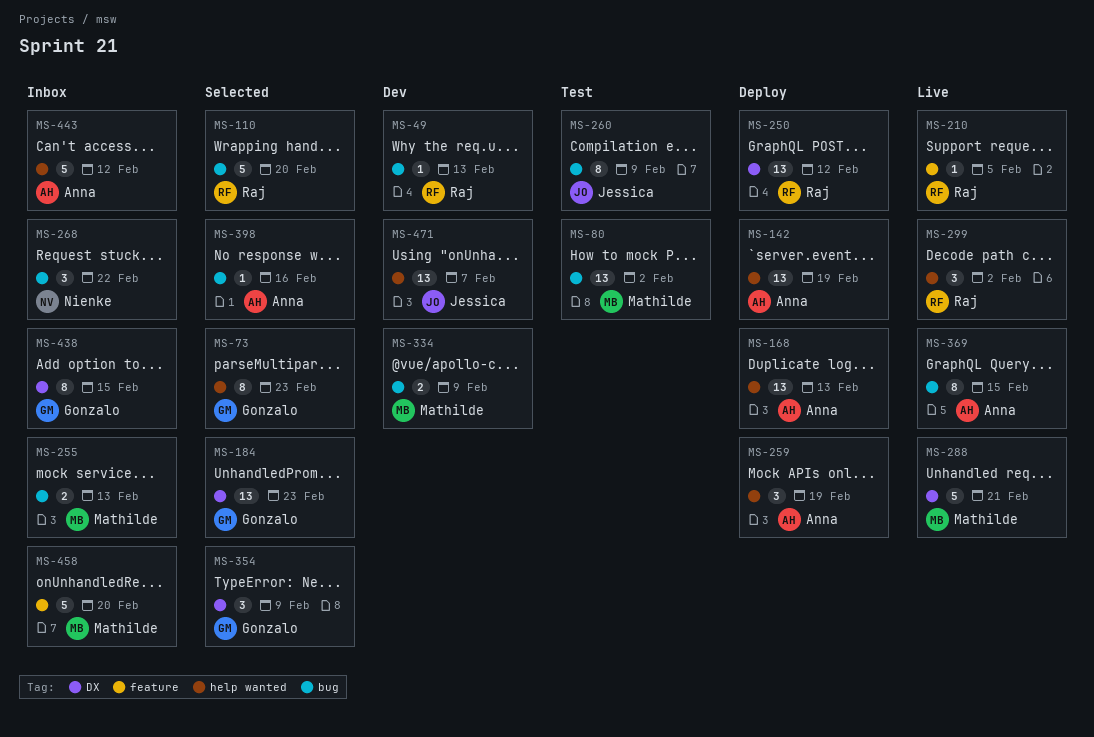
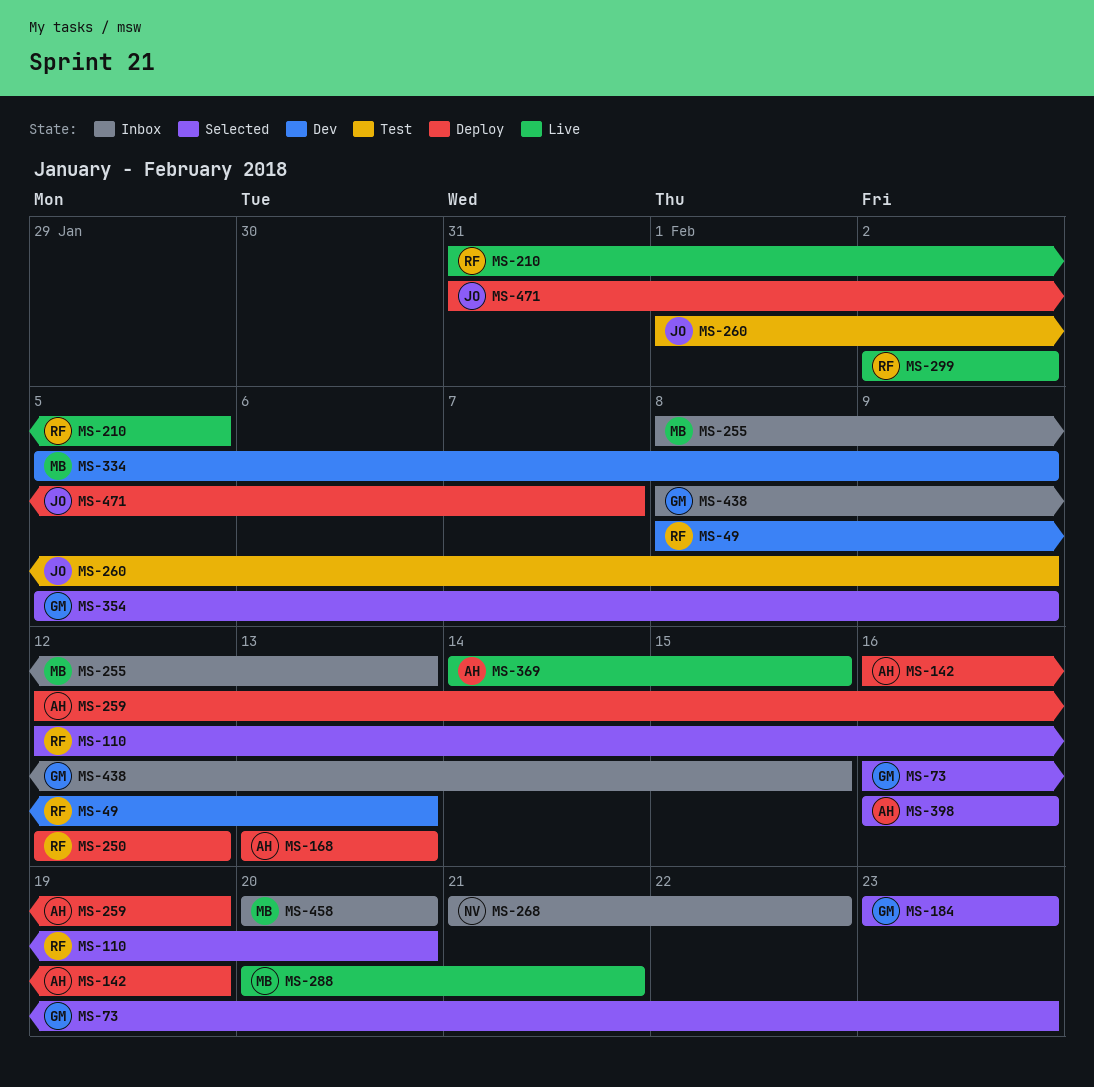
MS-80: present -> none
MS-443: present -> none
MS-471, status: Dev -> Deploy

